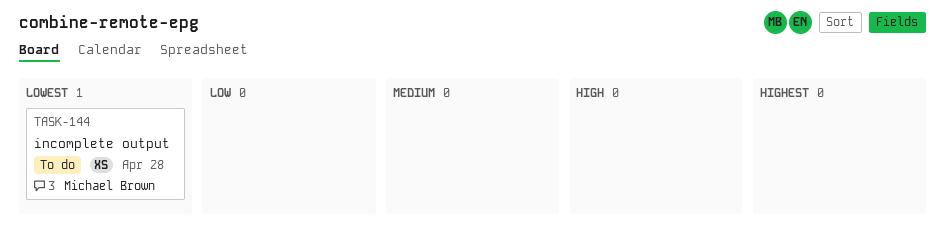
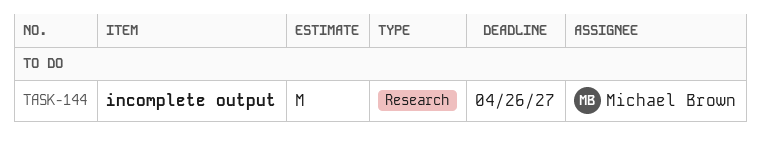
TASK-144, estimate: XS -> M
TASK-144, due: Apr 28 -> Apr 26

